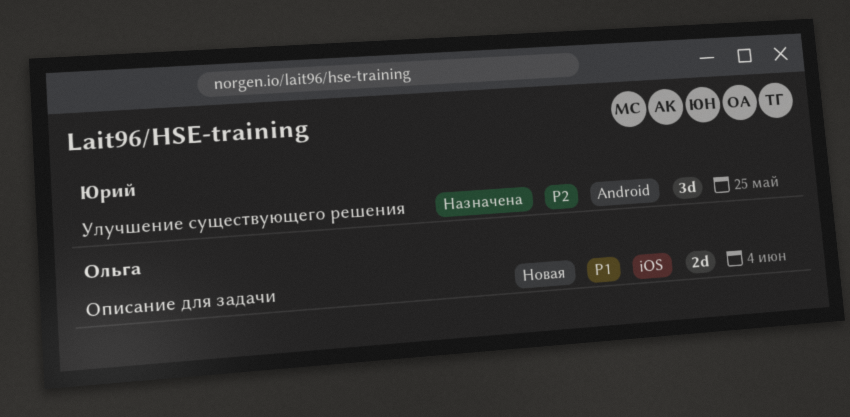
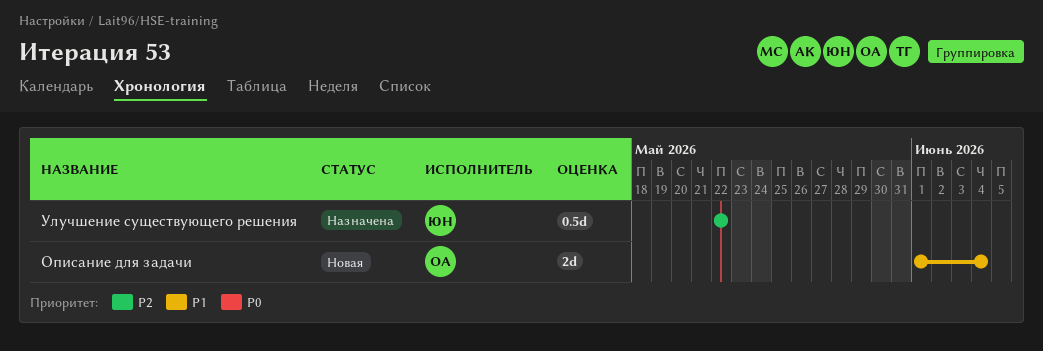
Улучшение существующего решения, estimate: 3d -> 0.5d
Улучшение существующего решения, due: May 25 -> May 22

